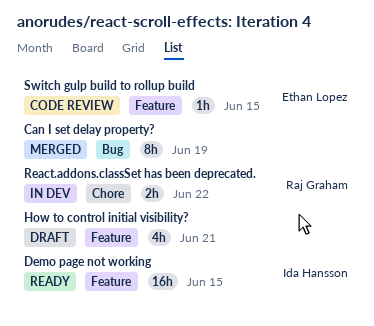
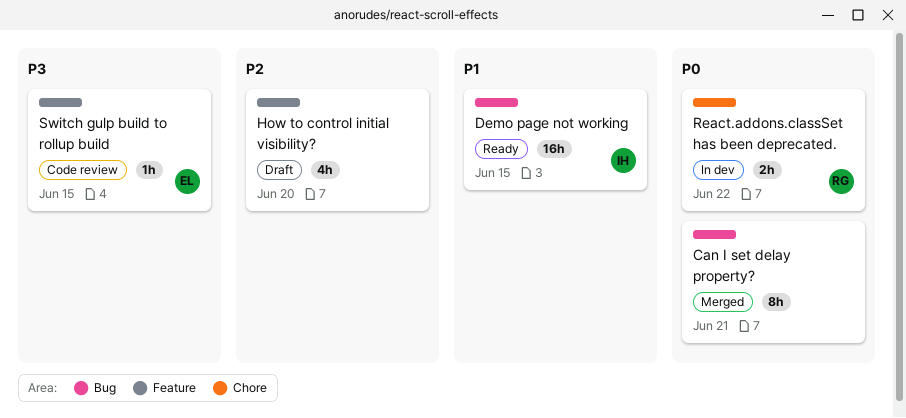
Can I set delay property?, due: Jun 19 -> Jun 21
Demo page not working, label: Feature -> Bug
How to control initial visibility?, due: Jun 21 -> Jun 20

